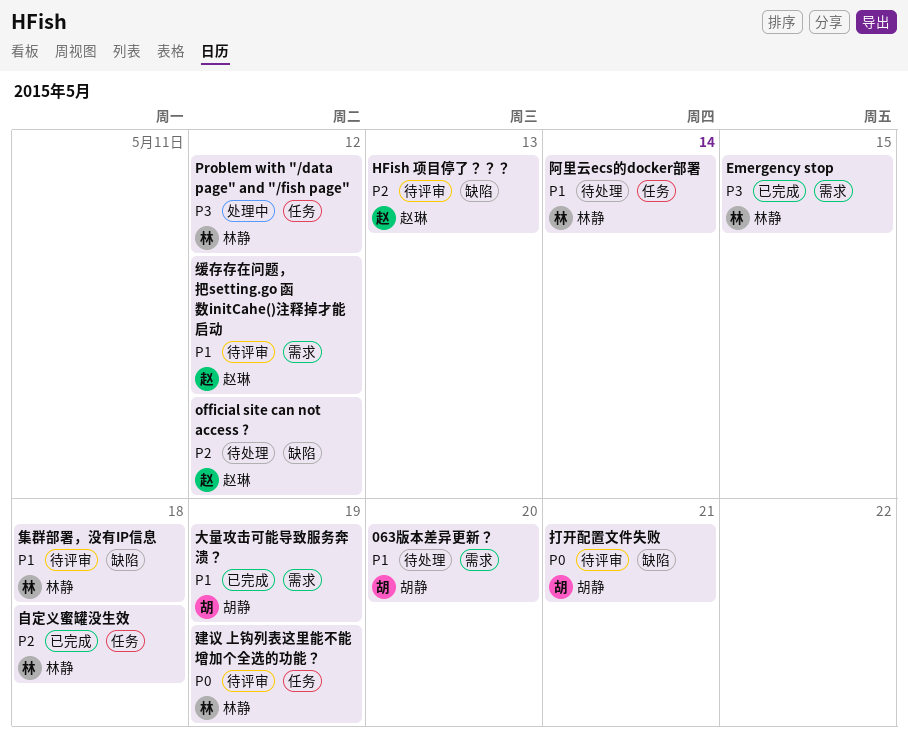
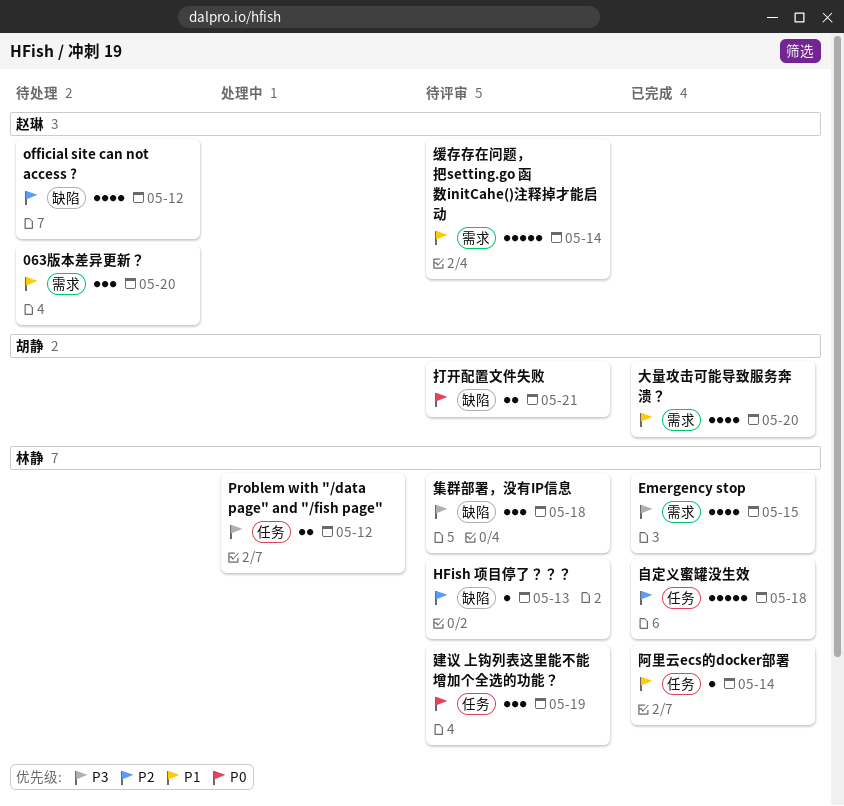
063版本差异更新？, owner: 胡静 -> 赵琳
HFish 项目停了？？？, owner: 赵琳 -> 林静
大量攻击可能导致服务奔溃？, due: May 19 -> May 20
缓存存在问题，把setting.go 函数initCahe()注释掉才能启动, due: May 12 -> May 14
阿里云ecs的docker部署, status: 待处理 -> 已完成
集群部署，没有IP信息, priority: P1 -> P3

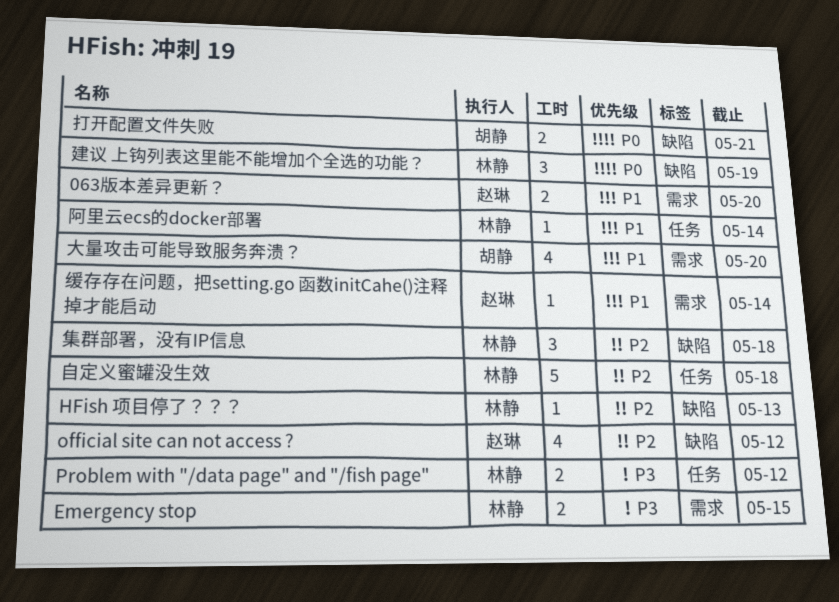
063版本差异更新？, estimate: 3 -> 2
Emergency stop, estimate: 4 -> 2
建议 上钩列表这里能不能增加个全选的功能？, label: 任务 -> 缺陷
缓存存在问题，把setting.go 函数initCahe()注释掉才能启动, estimate: 5 -> 1
集群部署，没有IP信息, priority: P3 -> P2

